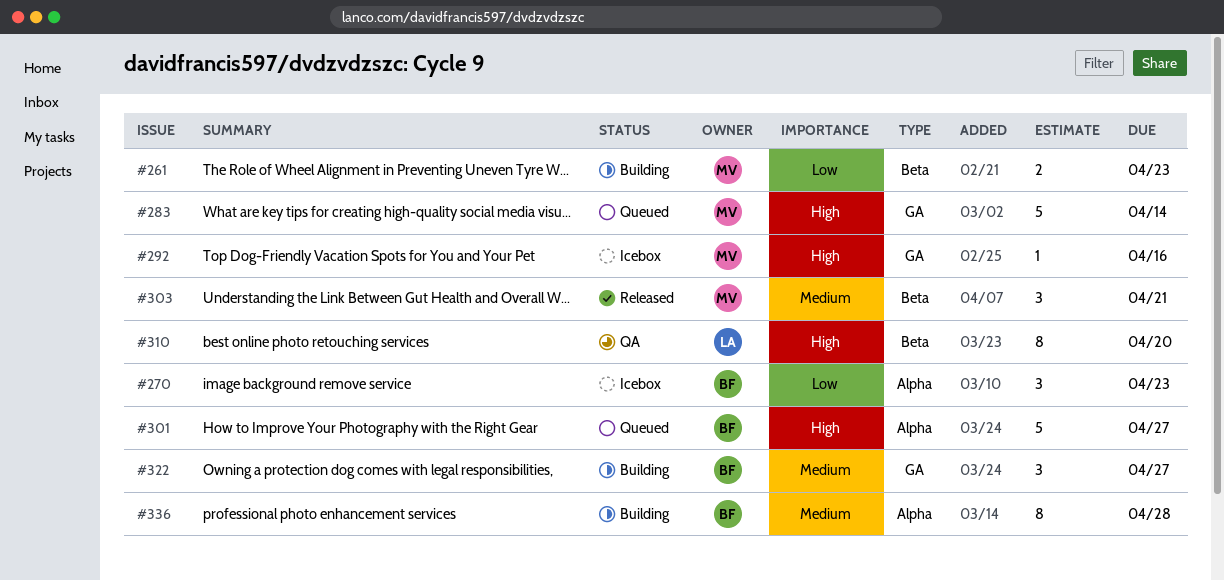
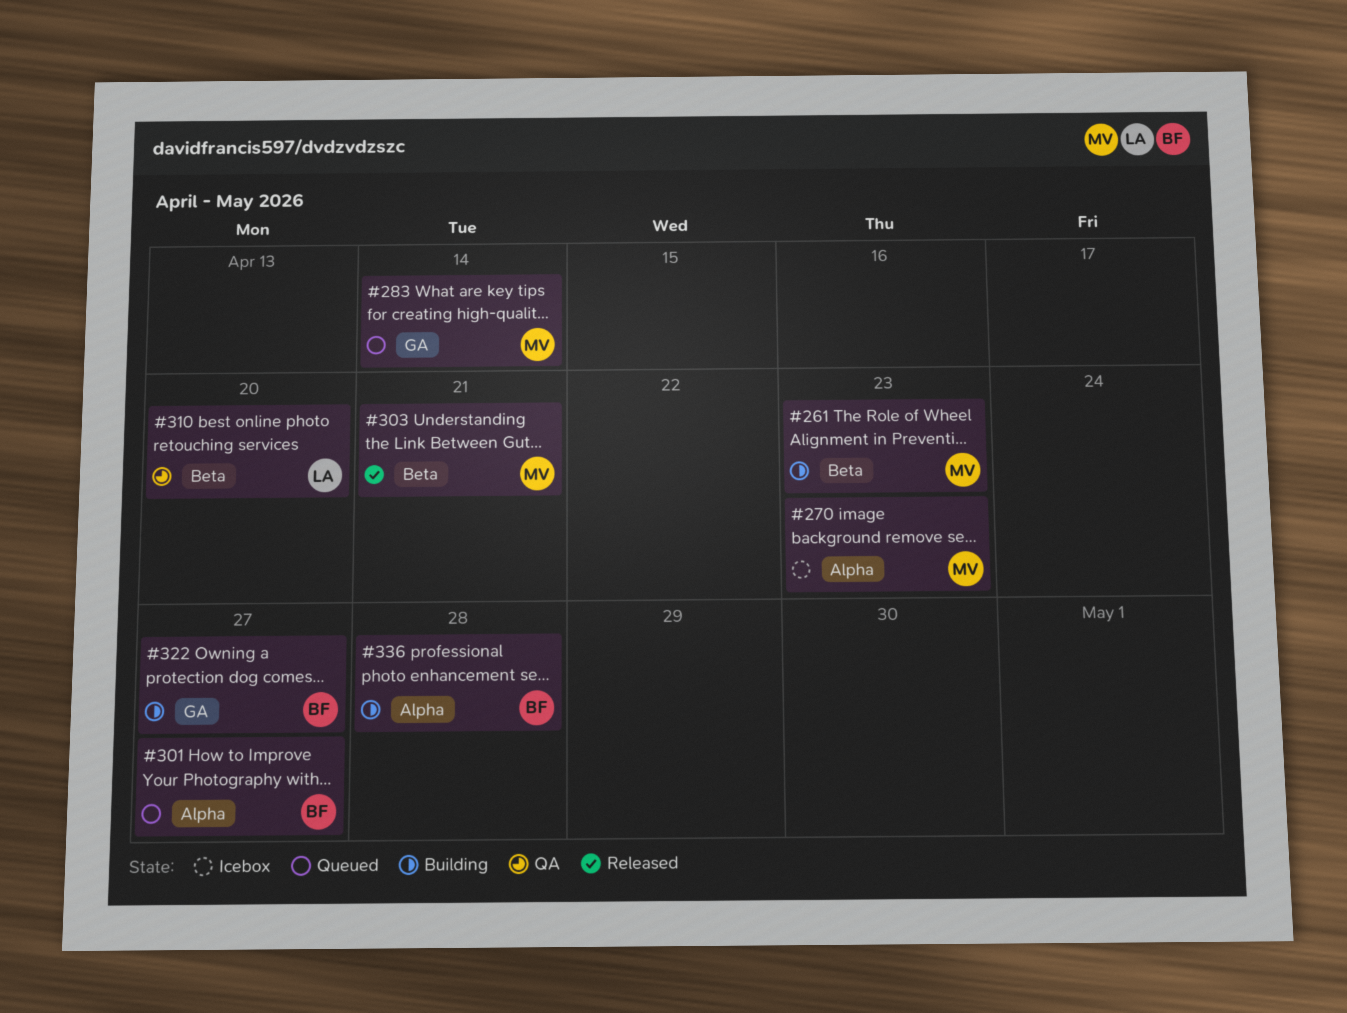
#270, owner: BF -> MV
#292: present -> none

